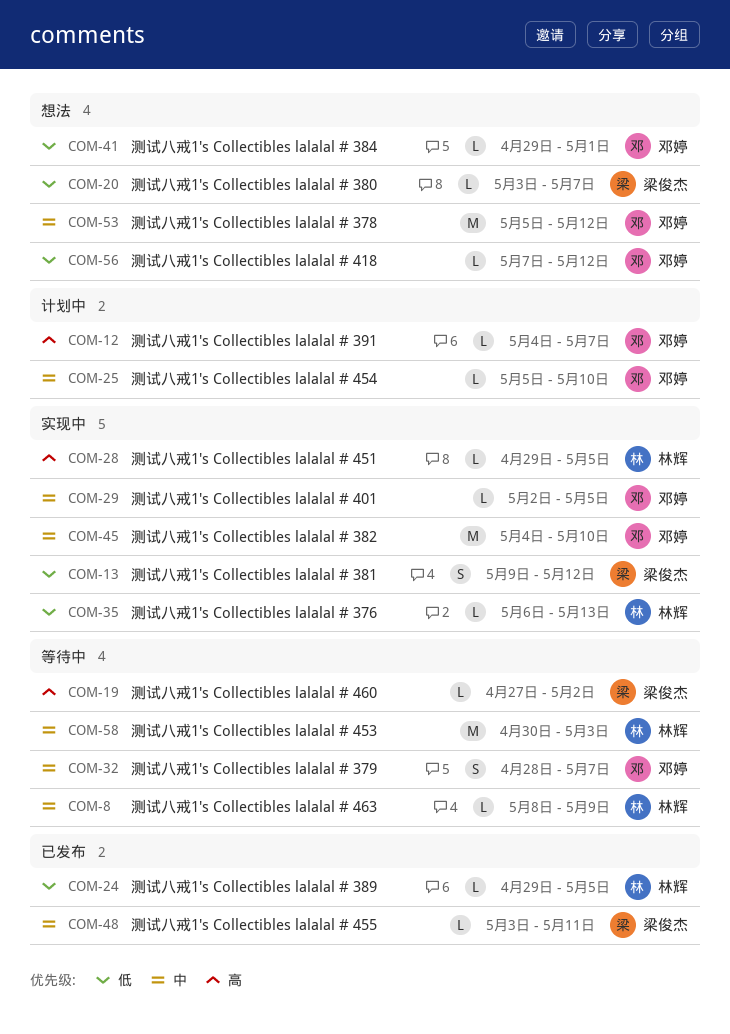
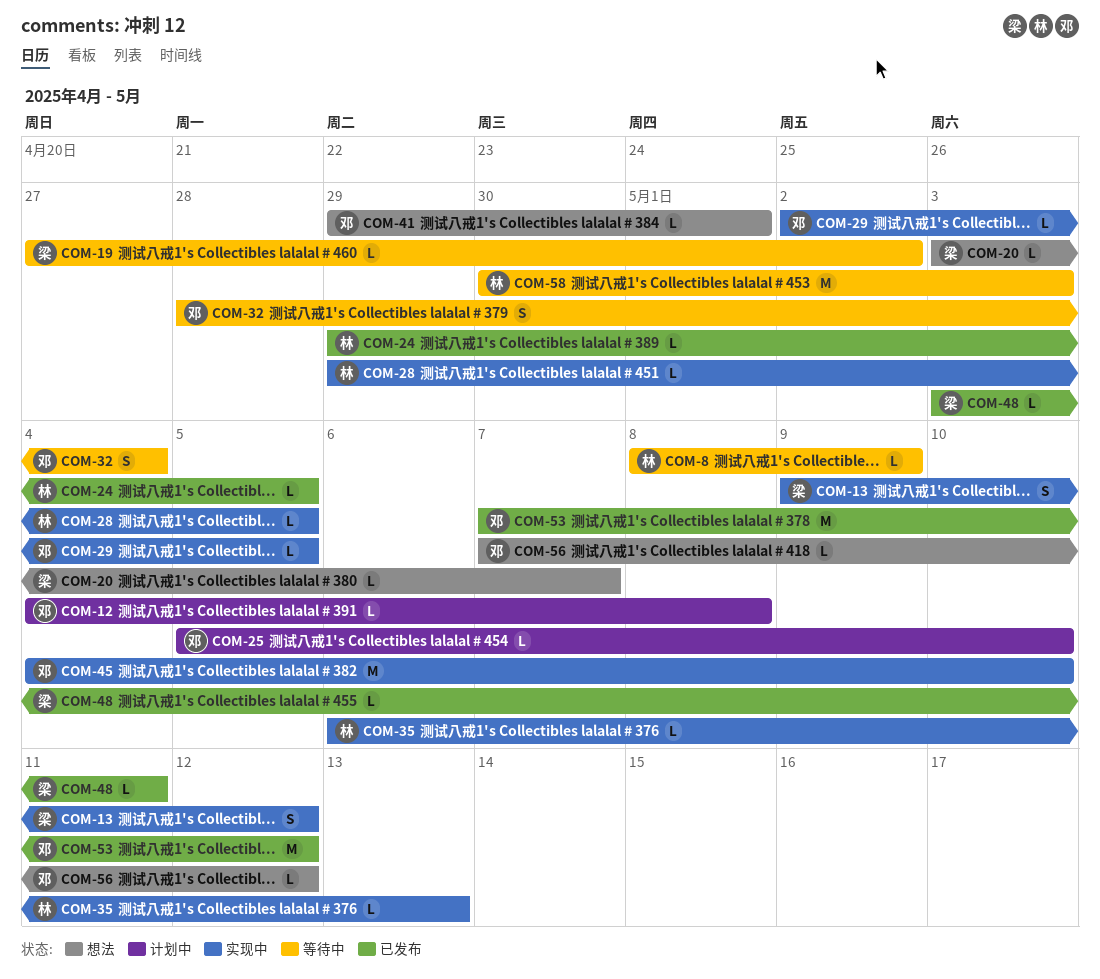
COM-12, due: May 7 -> May 8
COM-32, due: May 7 -> May 4
COM-53, status: 想法 -> 已发布
COM-53, start: May 5 -> May 7

